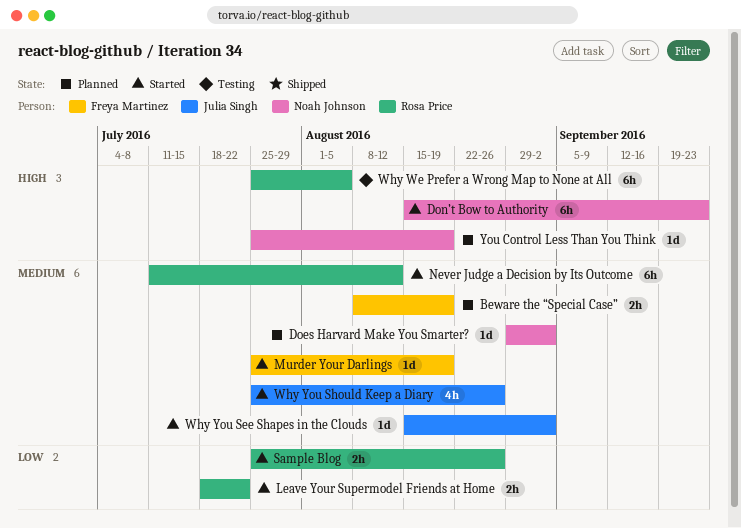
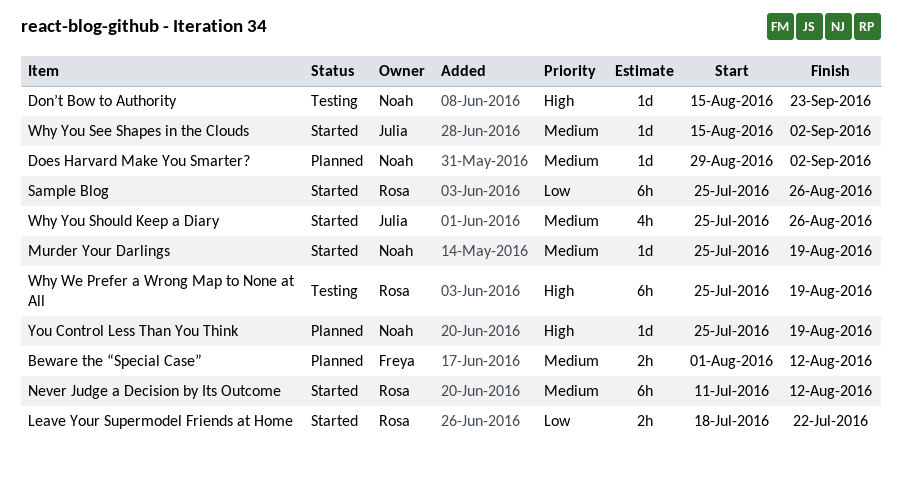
Beware the “Special Case”, start: Aug 8 -> Aug 1
Beware the “Special Case”, due: Aug 19 -> Aug 12
Don’t Bow to Authority, status: Started -> Testing
Don’t Bow to Authority, estimate: 6h -> 1d
Murder Your Darlings, owner: Freya Martinez -> Noah Johnson
Sample Blog, estimate: 2h -> 6h
Why We Prefer a Wrong Map to None at All, due: Aug 5 -> Aug 19

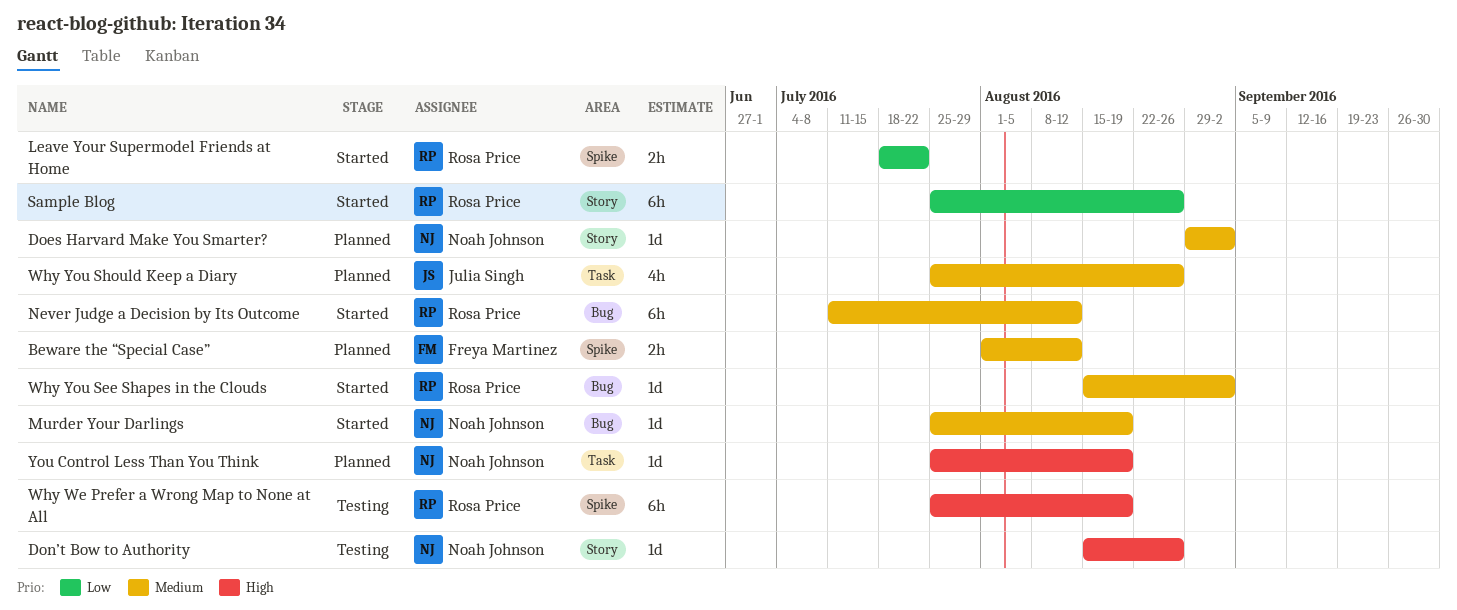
Don’t Bow to Authority, due: Sep 23 -> Aug 26
Why You See Shapes in the Clouds, owner: Julia Singh -> Rosa Price
Why You Should Keep a Diary, status: Started -> Planned

